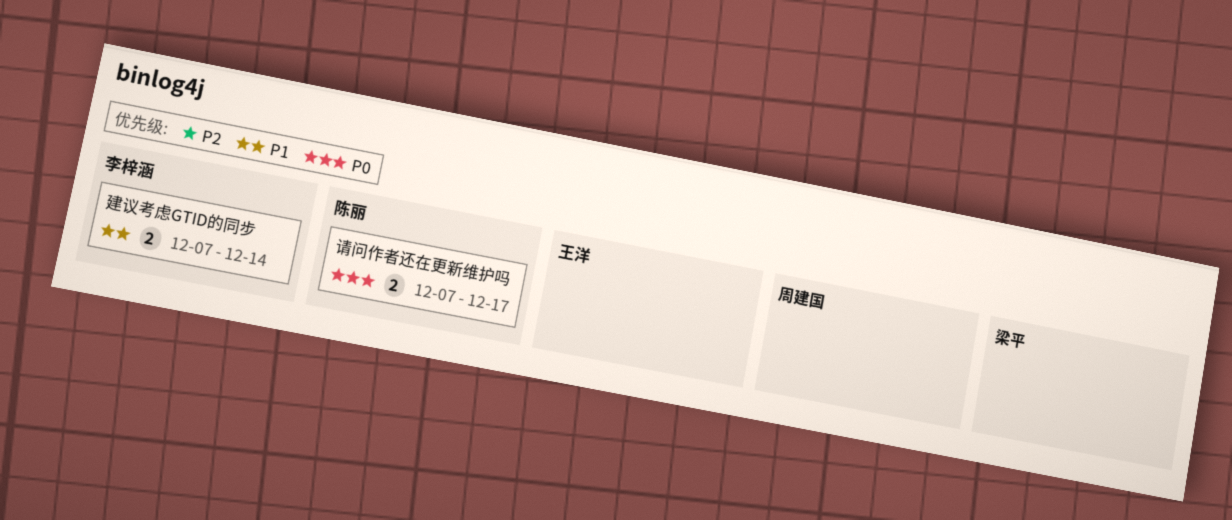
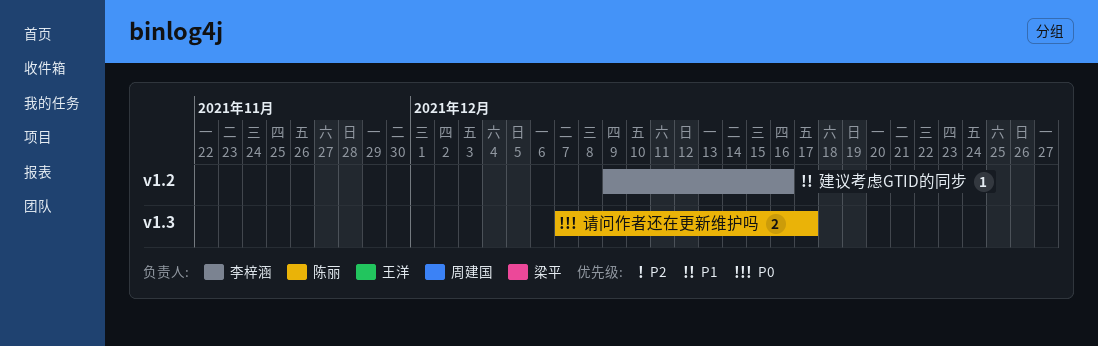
建议考虑GTID的同步, estimate: 2 -> 1
建议考虑GTID的同步, start: Dec 7 -> Dec 9
建议考虑GTID的同步, due: Dec 14 -> Dec 16

